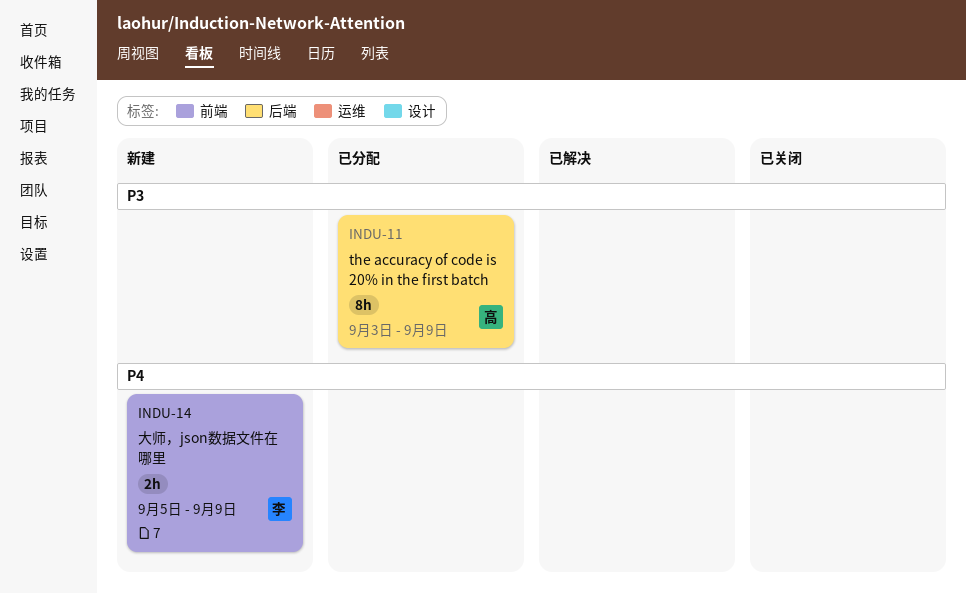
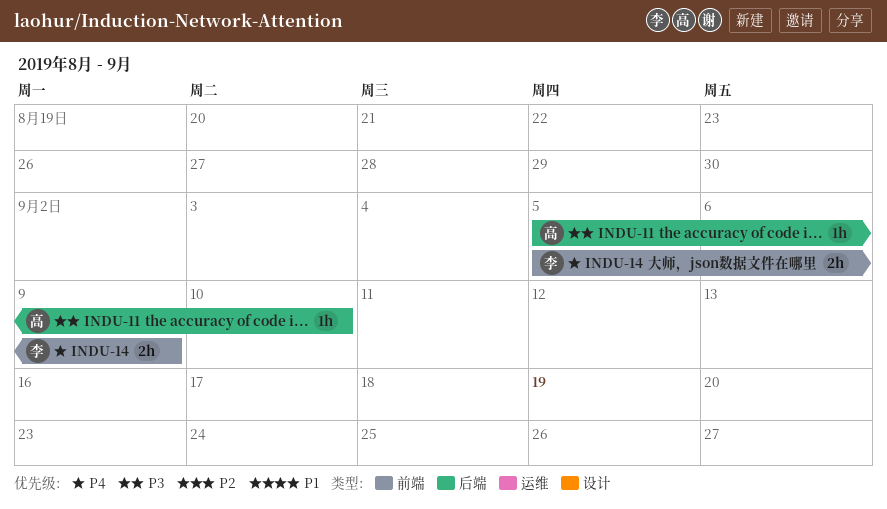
INDU-11, estimate: 8h -> 1h
INDU-11, start: Sep 3 -> Sep 5
INDU-11, due: Sep 9 -> Sep 10

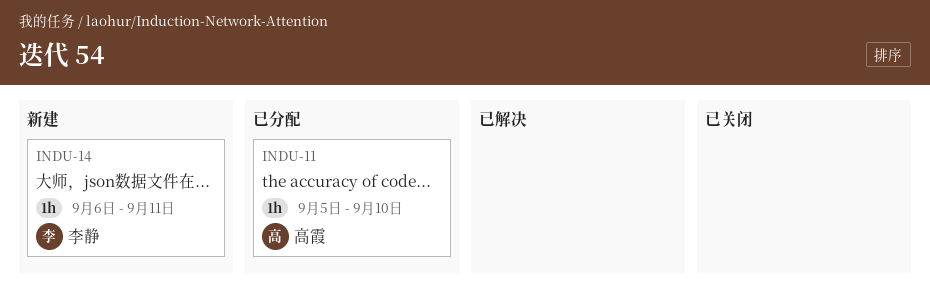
INDU-14, estimate: 2h -> 1h
INDU-14, start: Sep 5 -> Sep 6
INDU-14, due: Sep 9 -> Sep 11

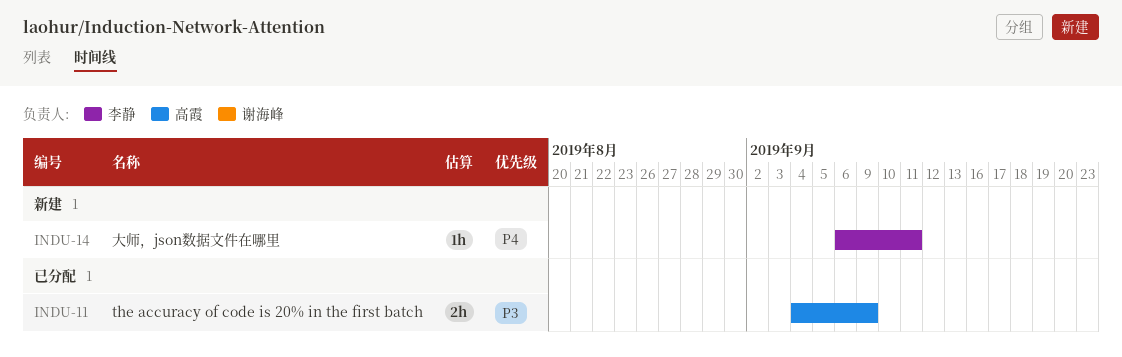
INDU-11, estimate: 1h -> 2h
INDU-11, start: Sep 5 -> Sep 4
INDU-11, due: Sep 10 -> Sep 9

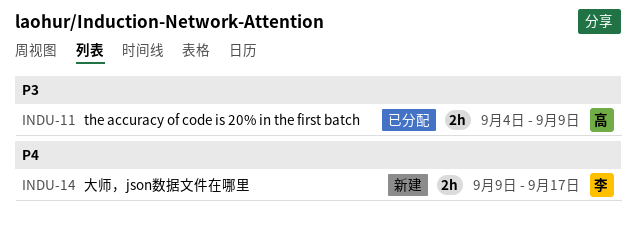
INDU-14, estimate: 1h -> 2h
INDU-14, start: Sep 6 -> Sep 9
INDU-14, due: Sep 11 -> Sep 17

